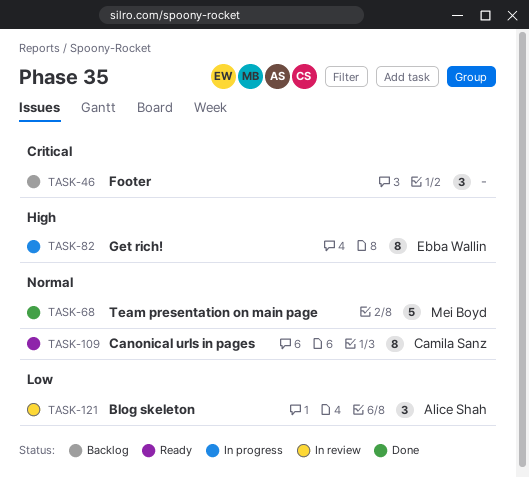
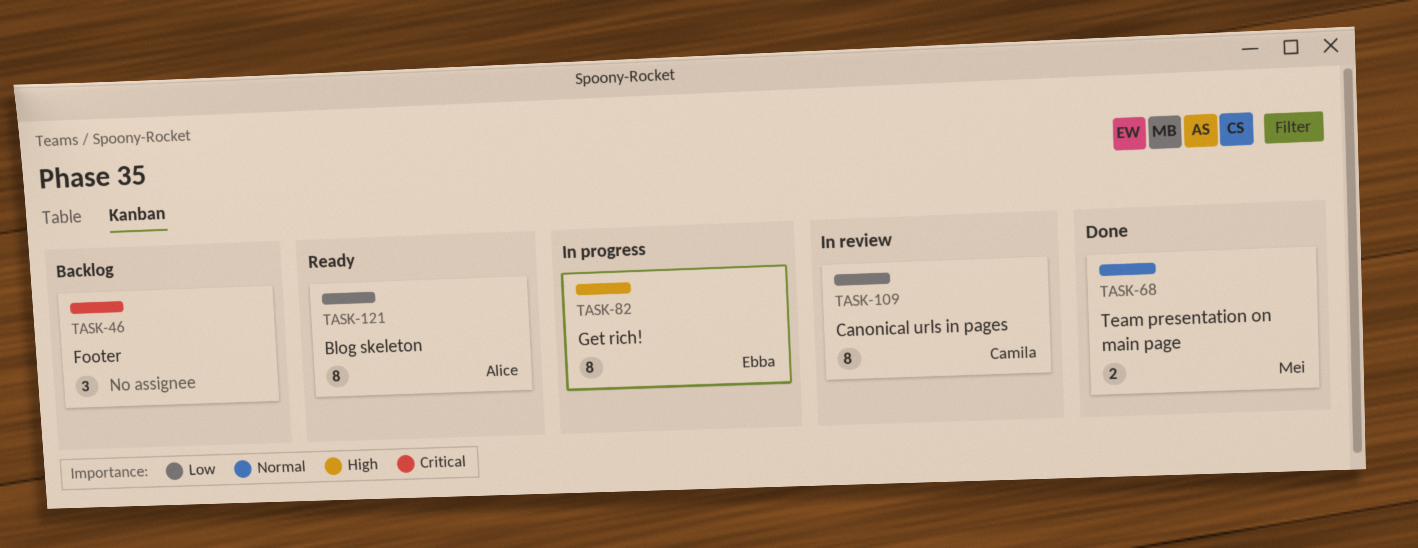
TASK-68, estimate: 5 -> 2
TASK-109, status: Ready -> In review
TASK-109, priority: Normal -> Low
TASK-121, status: In review -> Ready
TASK-121, estimate: 3 -> 8

